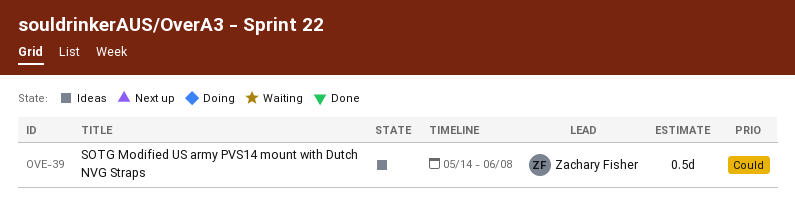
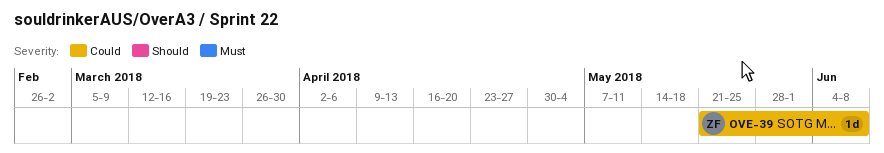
OVE-39, estimate: 0.5d -> 1d
OVE-39, start: May 14 -> May 21

